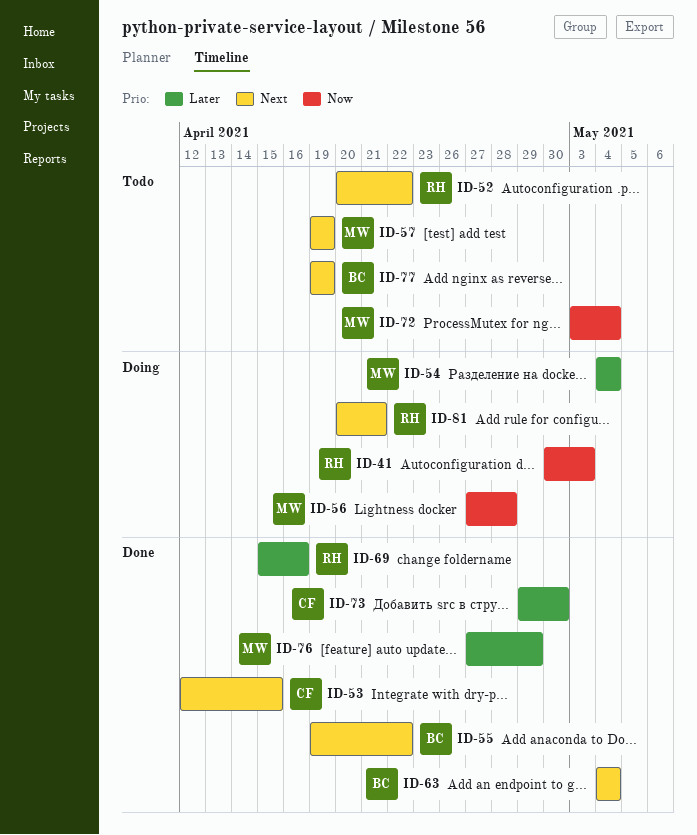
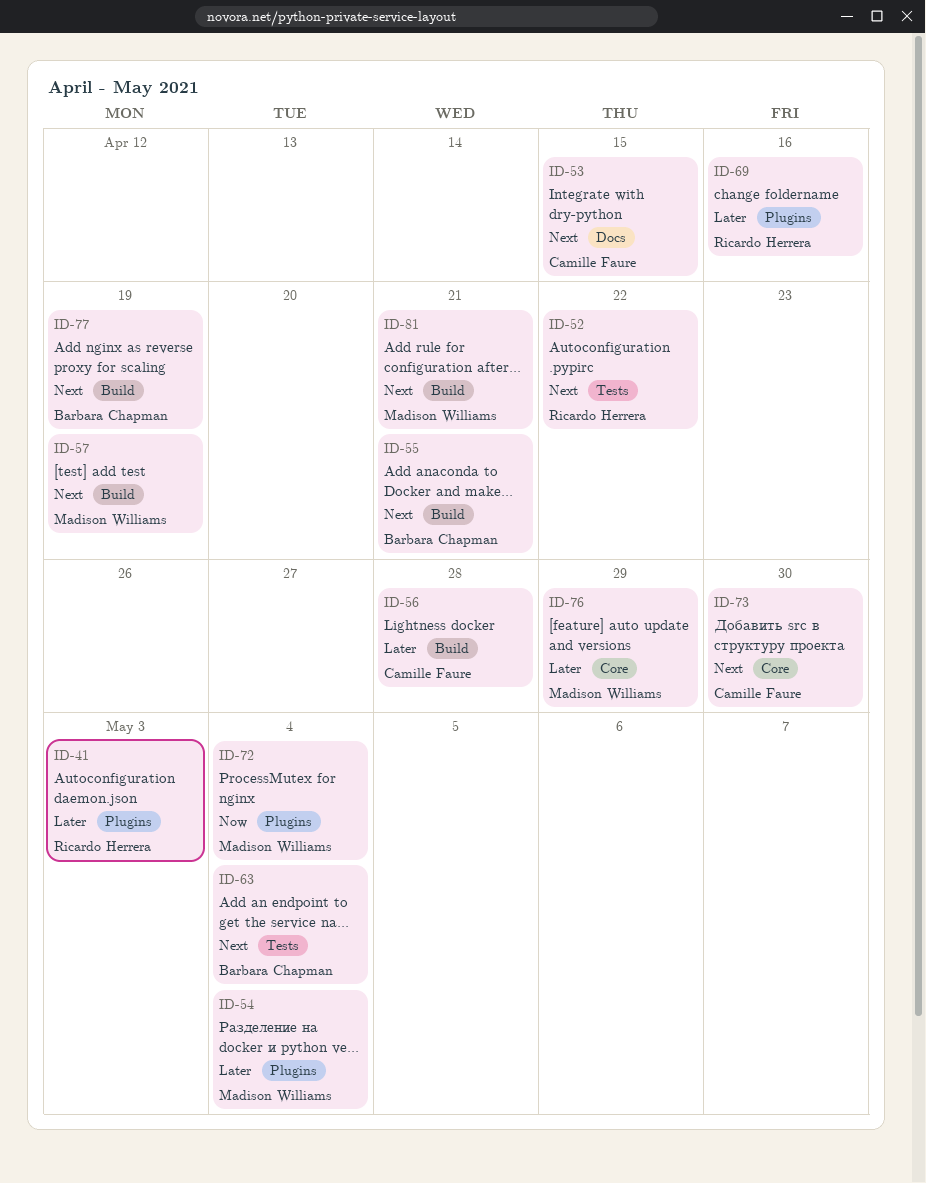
ID-41, priority: Now -> Later
ID-55, due: Apr 22 -> Apr 21
ID-56, owner: Madison Williams -> Camille Faure
ID-56, priority: Now -> Later
ID-73, priority: Later -> Next
ID-81, owner: Ricardo Herrera -> Madison Williams

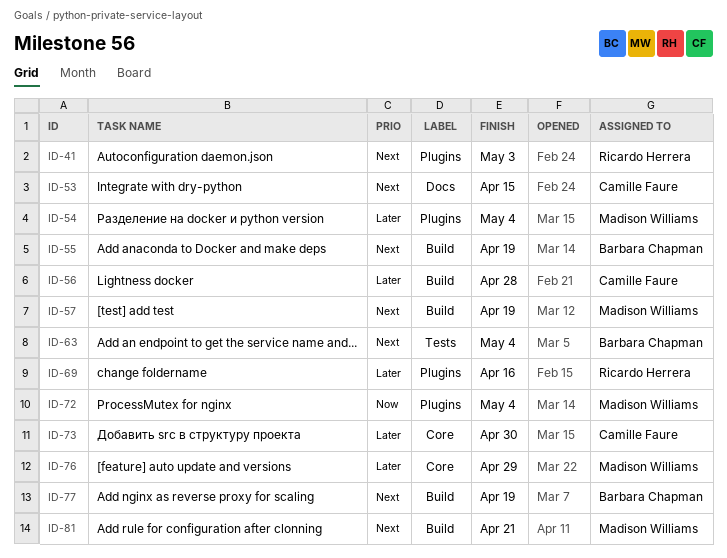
ID-41, priority: Later -> Next
ID-52: present -> none
ID-55, due: Apr 21 -> Apr 19
ID-73, priority: Next -> Later

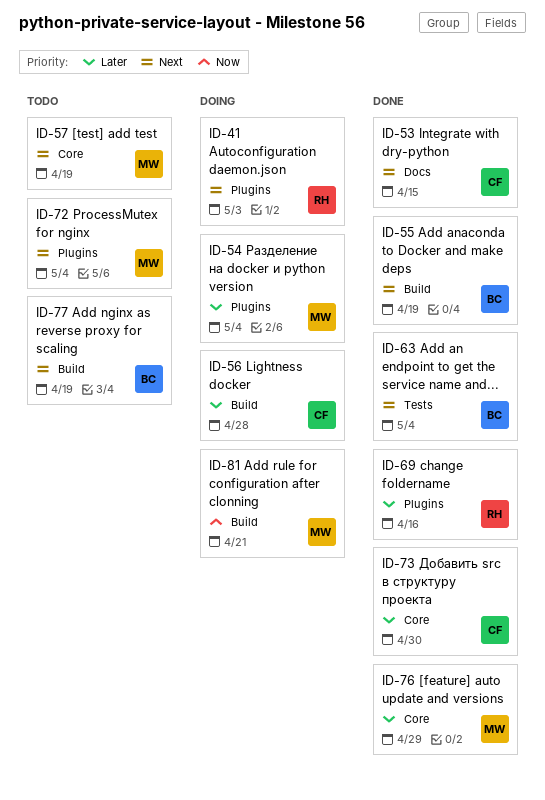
ID-57, label: Build -> Core
ID-72, priority: Now -> Next
ID-81, priority: Next -> Now

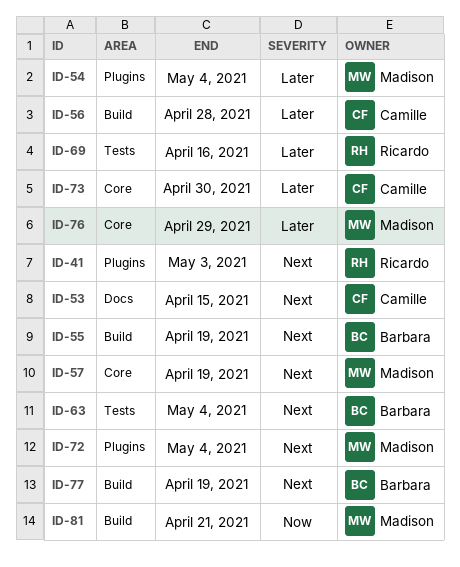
ID-69, label: Plugins -> Tests

